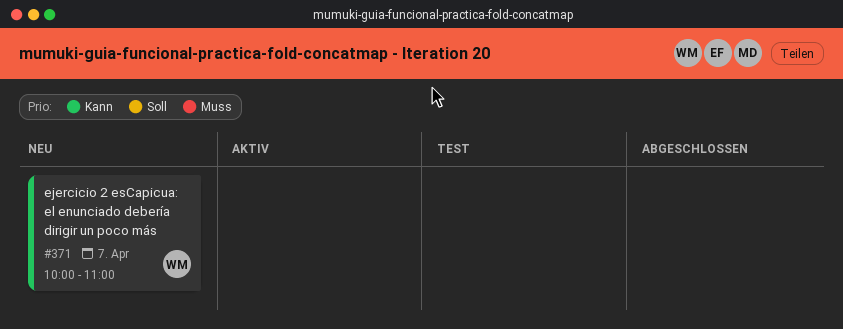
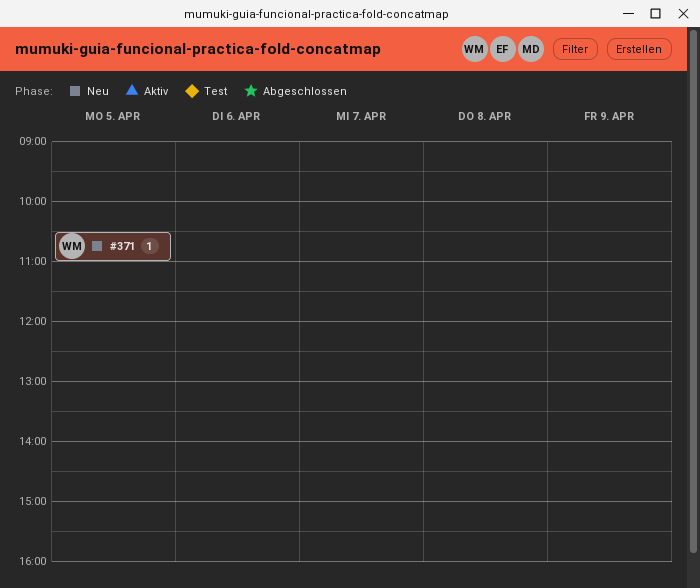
#371, day: Apr 7 -> Apr 5
#371, begins: 10:00 -> 10:30

